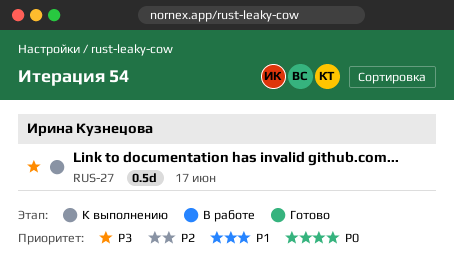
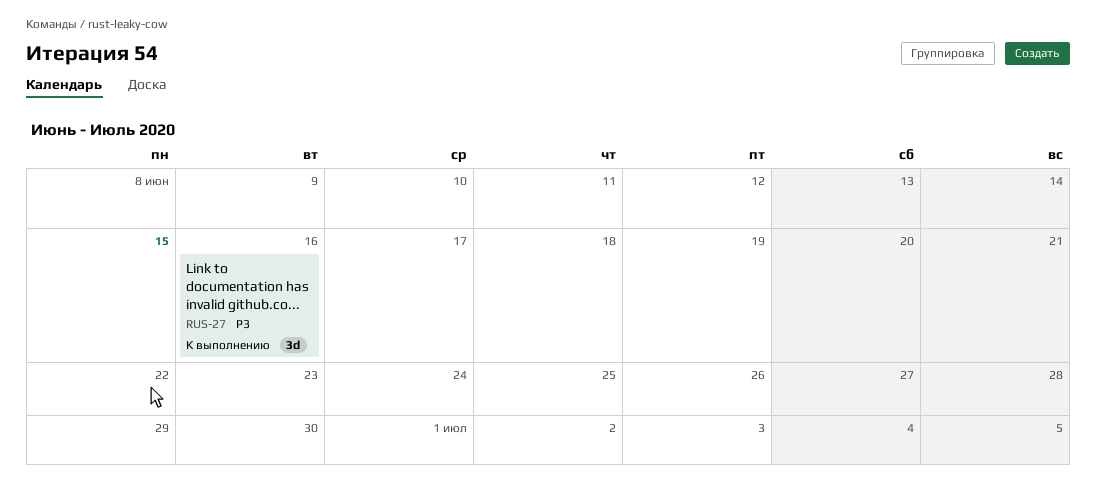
RUS-27, estimate: 0.5d -> 3d
RUS-27, due: Jun 17 -> Jun 16

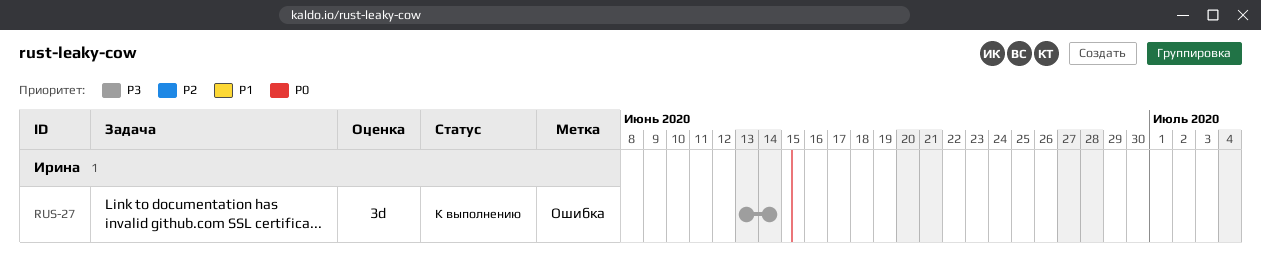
RUS-27, due: Jun 16 -> Jun 14

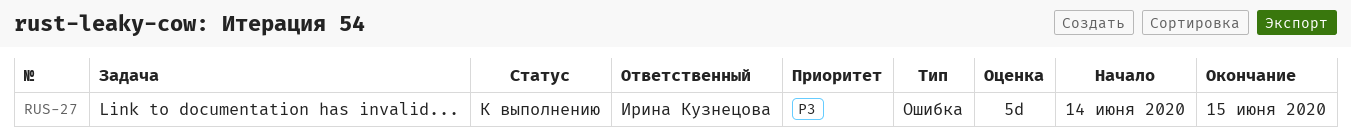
RUS-27, estimate: 3d -> 5d
RUS-27, start: Jun 13 -> Jun 14
RUS-27, due: Jun 14 -> Jun 15

